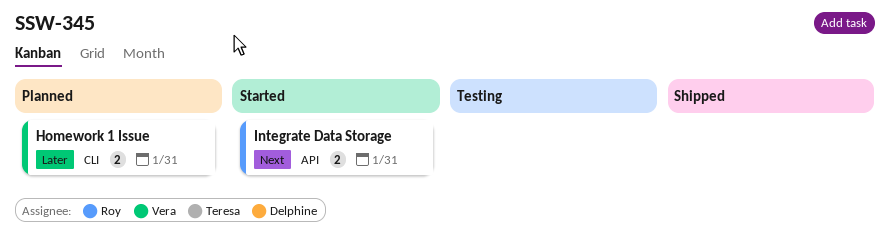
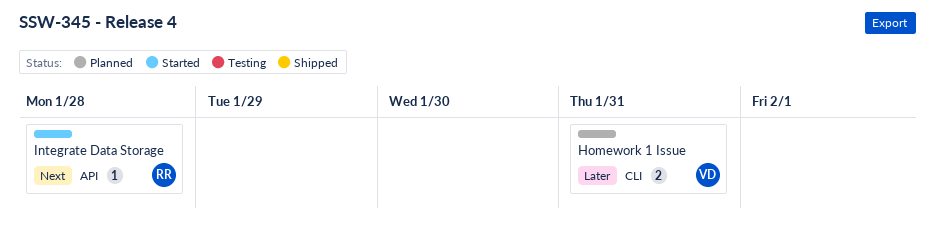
Integrate Data Storage, estimate: 2 -> 1
Integrate Data Storage, due: Jan 31 -> Jan 28

